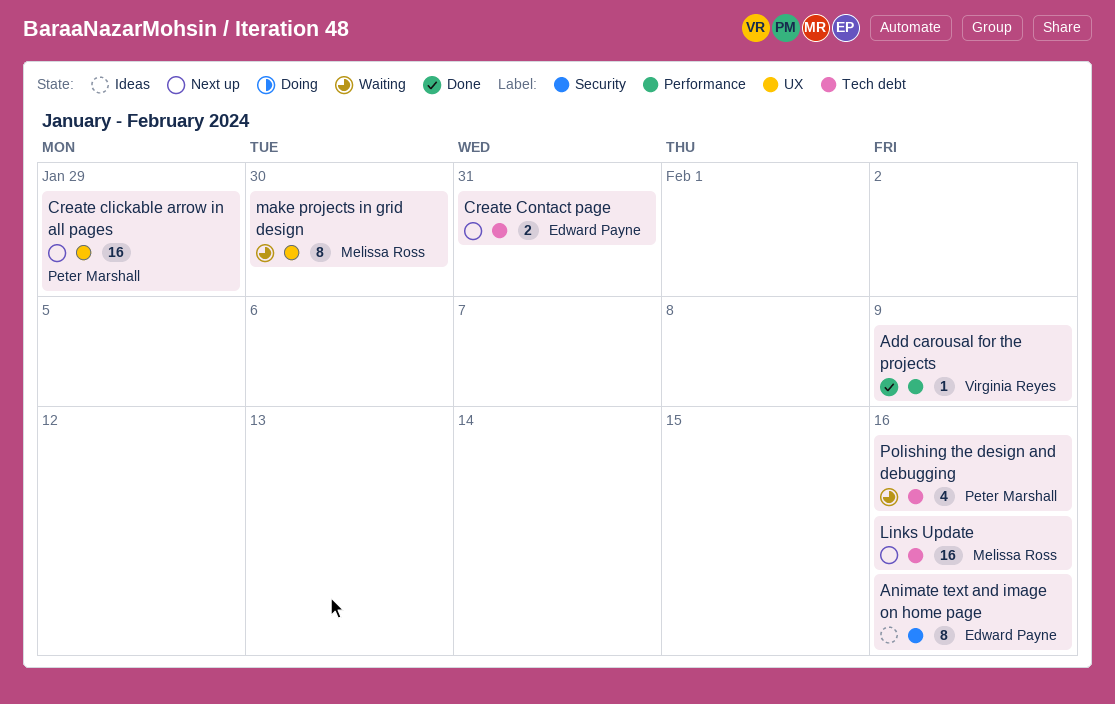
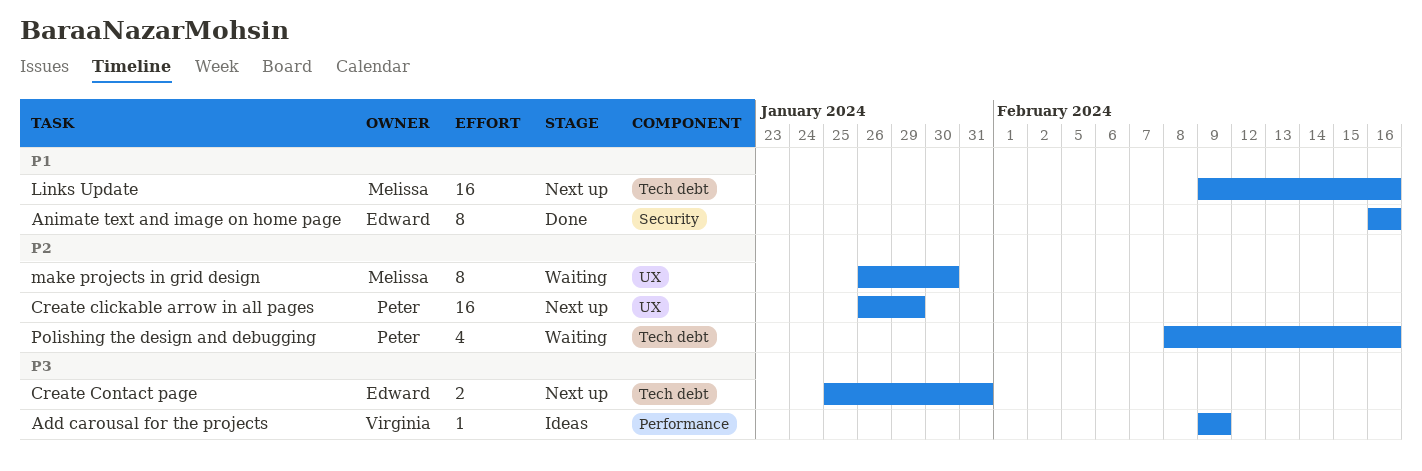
Add carousal for the projects, status: Done -> Ideas
Animate text and image on home page, status: Ideas -> Done

